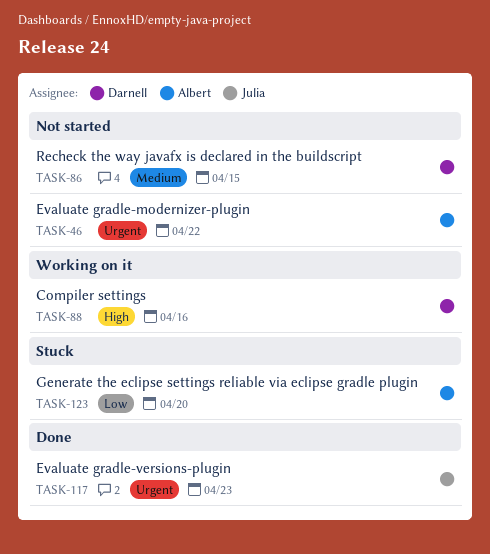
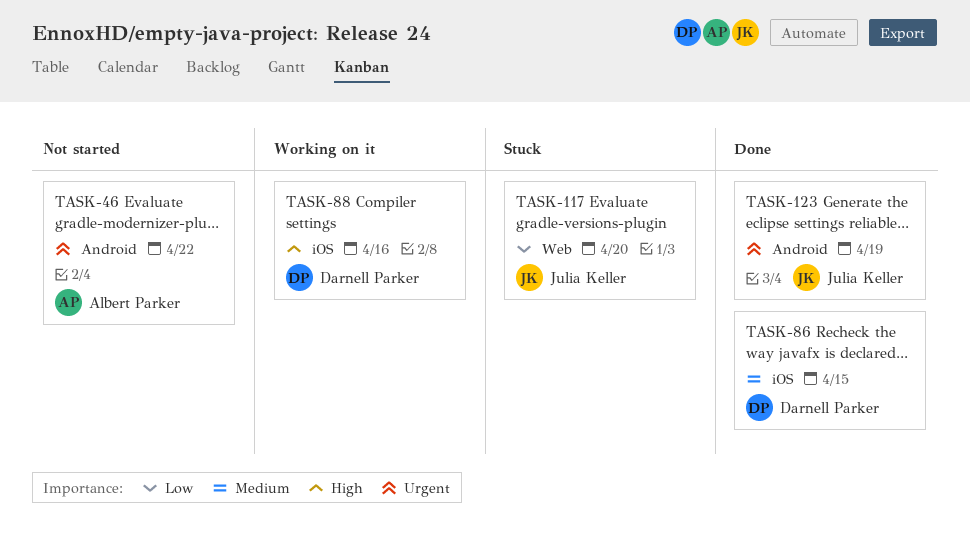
TASK-86, status: Not started -> Done
TASK-117, status: Done -> Stuck
TASK-117, priority: Urgent -> Low
TASK-117, due: Apr 23 -> Apr 20
TASK-123, status: Stuck -> Done
TASK-123, owner: Albert Parker -> Julia Keller
TASK-123, priority: Low -> Urgent
TASK-123, due: Apr 20 -> Apr 19

